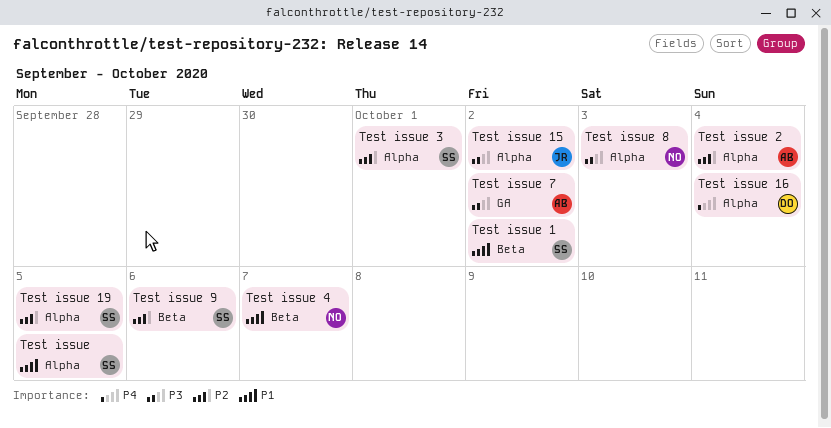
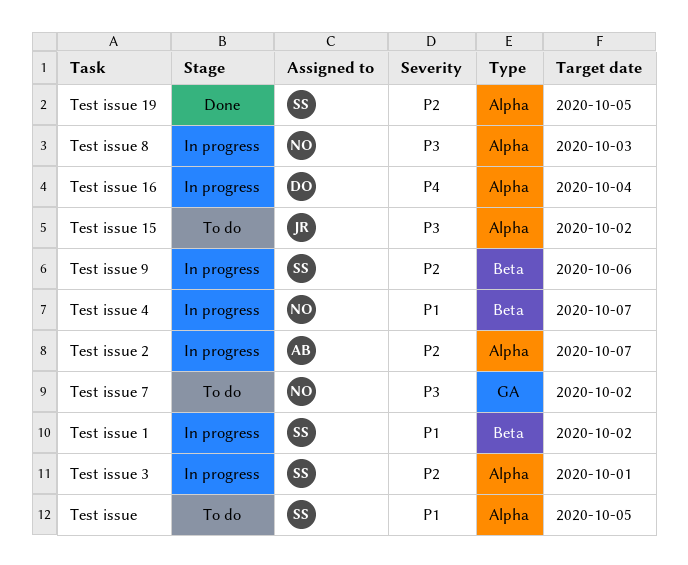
Test issue 2, due: Oct 4 -> Oct 7
Test issue 7, owner: AB -> NO

